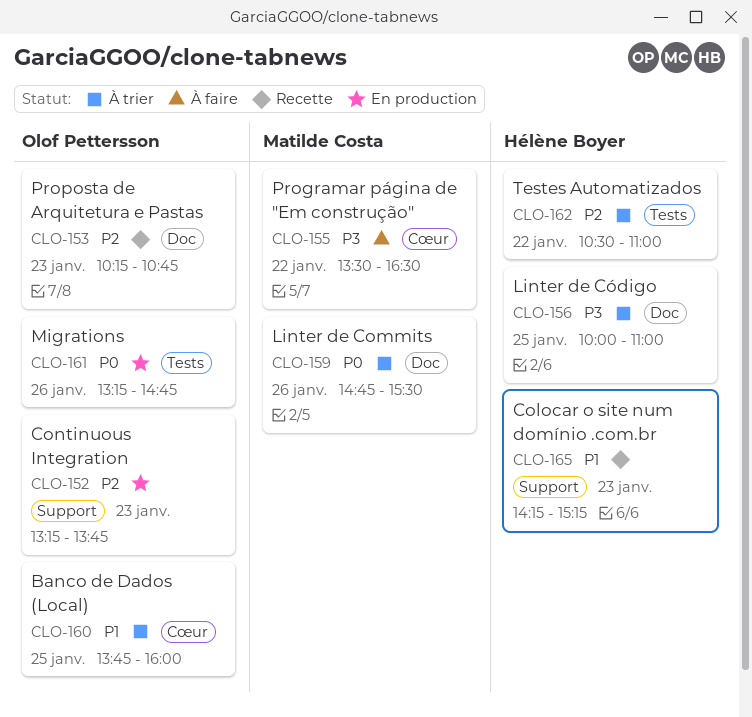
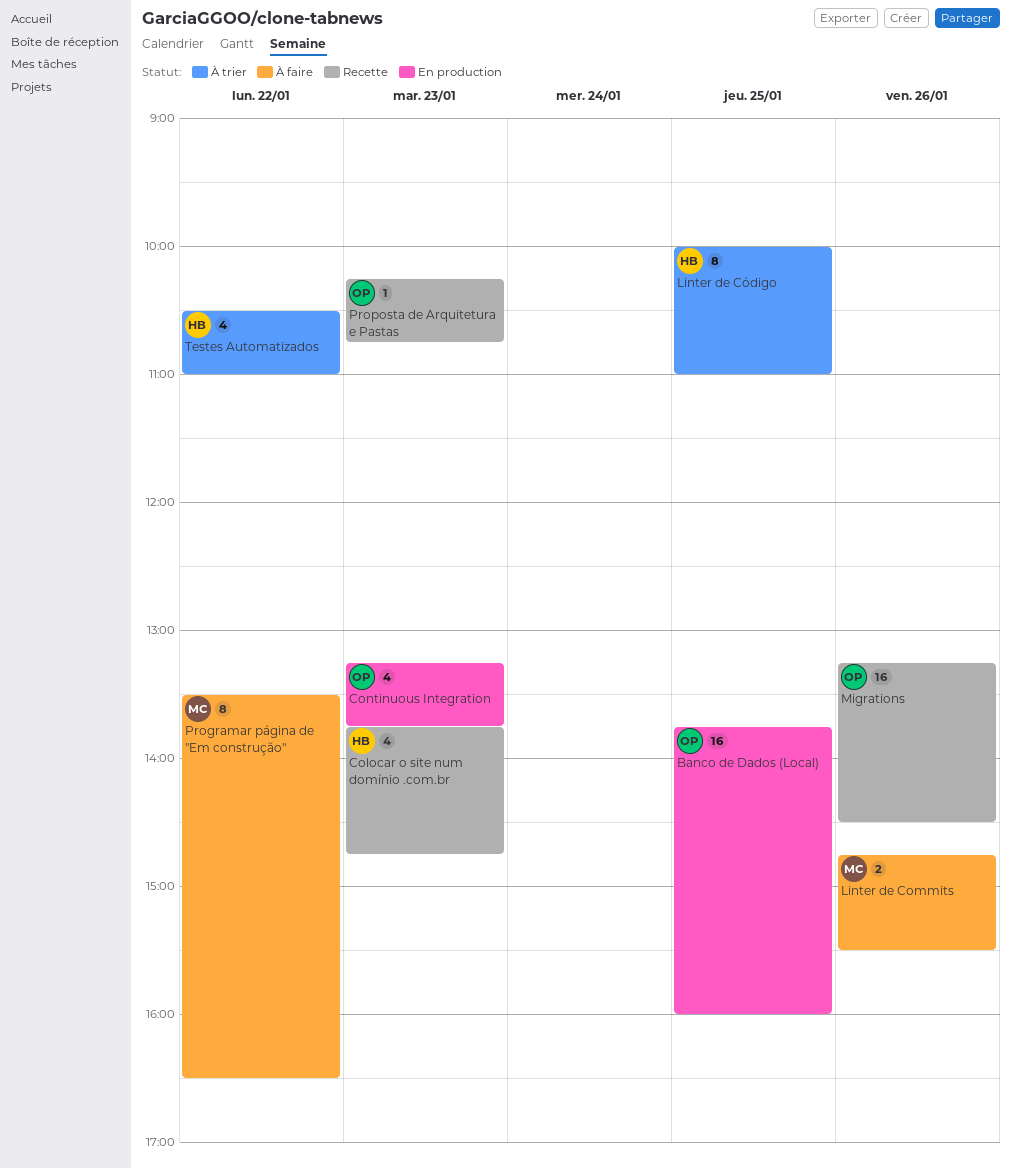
Banco de Dados (Local), status: À trier -> En production
Colocar o site num domínio .com.br, begins: 14:15 -> 13:45
Colocar o site num domínio .com.br, ends: 15:15 -> 14:45
Linter de Commits, status: À trier -> À faire
Migrations, status: En production -> Recette
Migrations, ends: 14:45 -> 14:30

